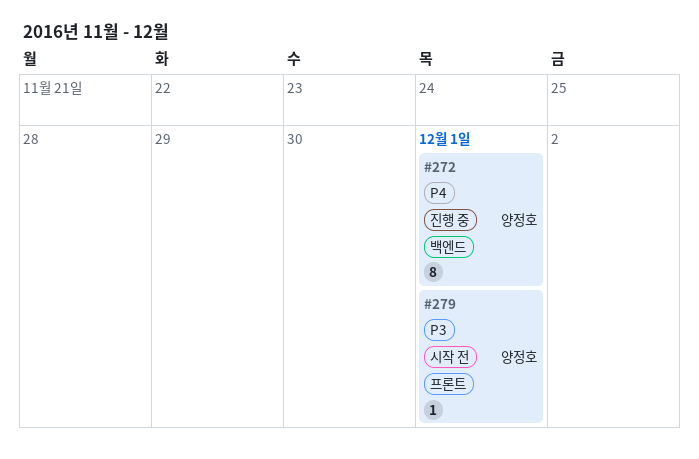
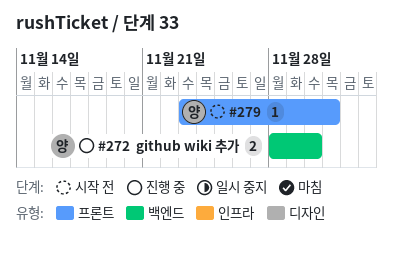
#272, estimate: 8 -> 2
#272, due: Dec 1 -> Nov 30

